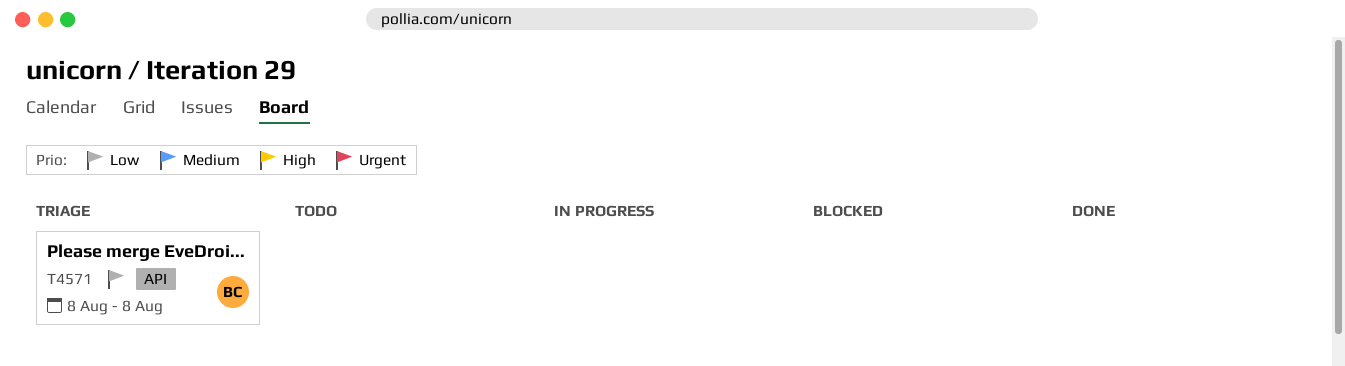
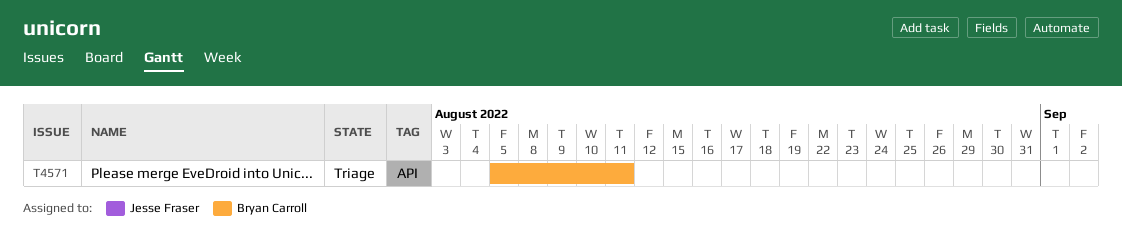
T4571, start: Aug 8 -> Aug 5
T4571, due: Aug 8 -> Aug 11

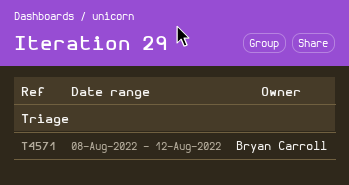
T4571, start: Aug 5 -> Aug 8
T4571, due: Aug 11 -> Aug 12

